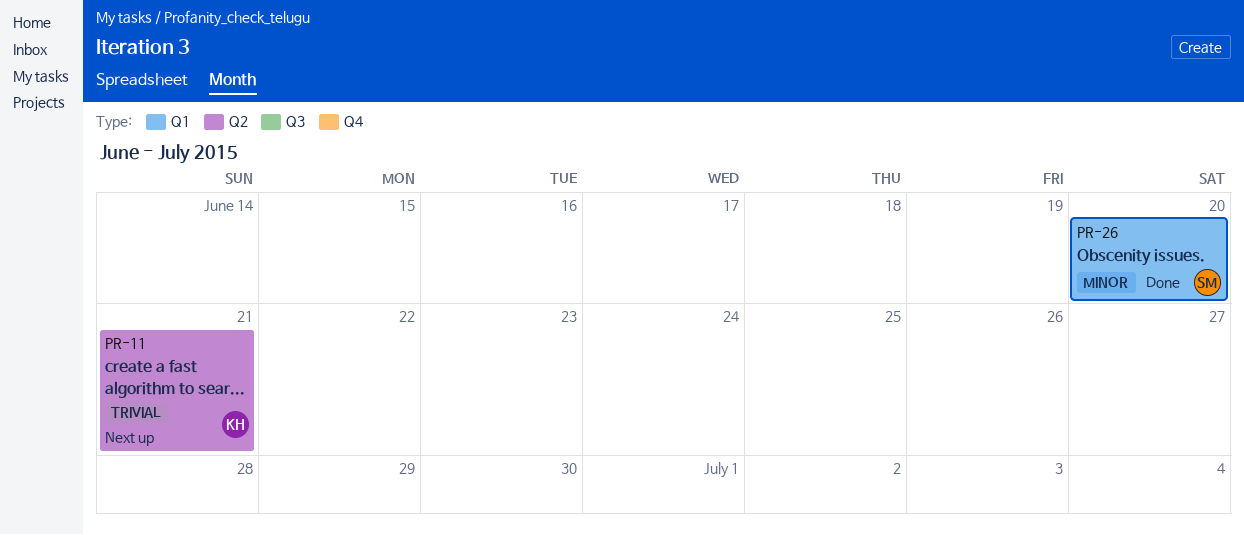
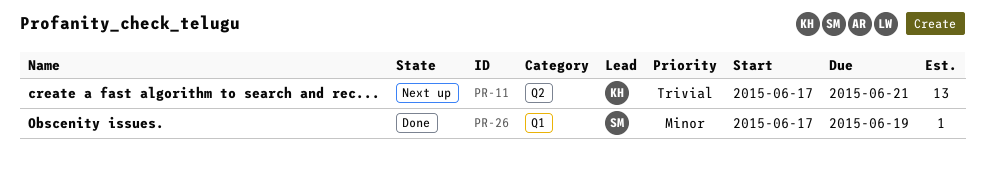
PR-26, due: Jun 20 -> Jun 19

